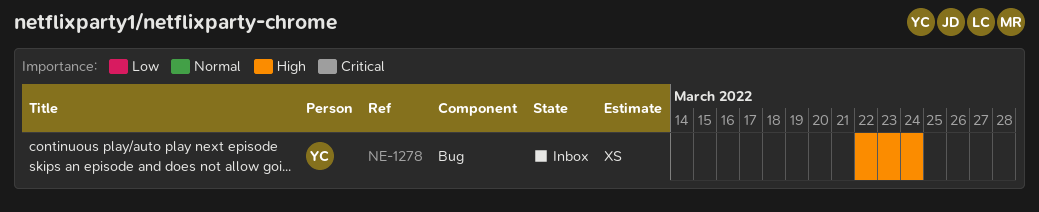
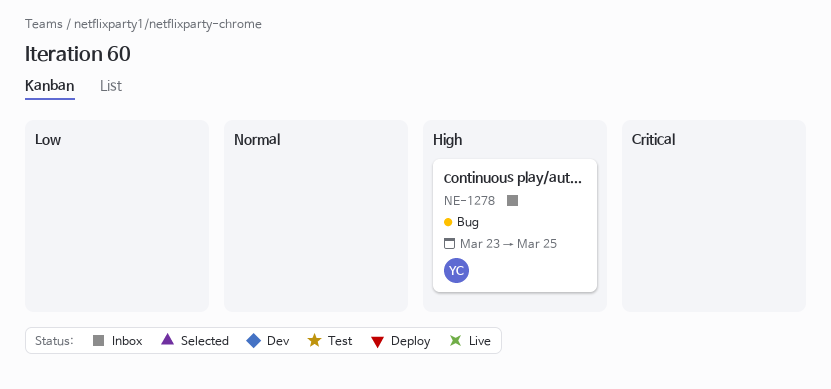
NE-1278, start: Mar 22 -> Mar 23
NE-1278, due: Mar 24 -> Mar 25

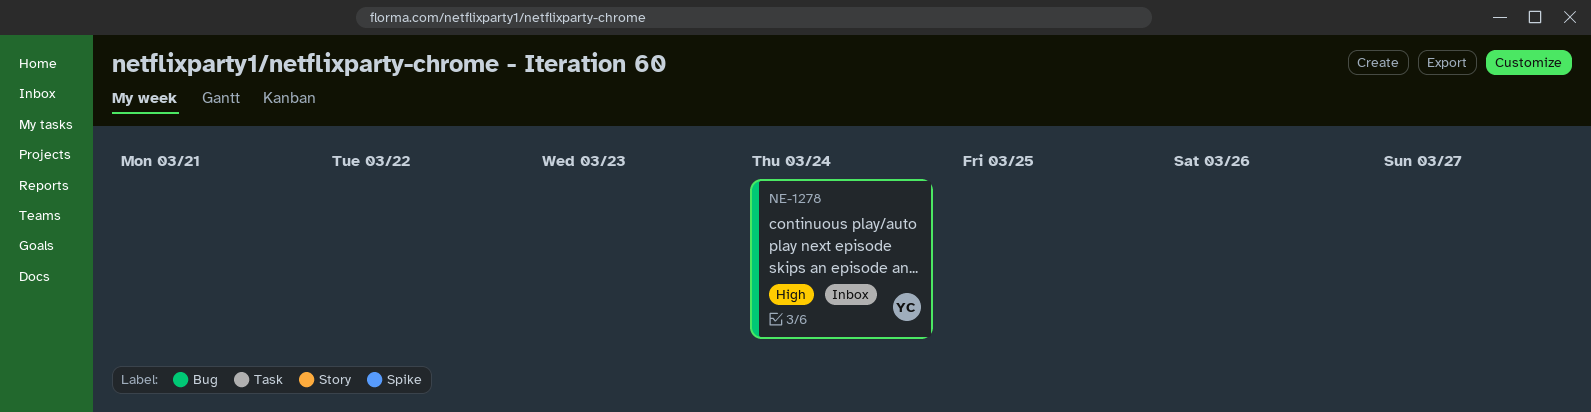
NE-1278, due: Mar 25 -> Mar 24

